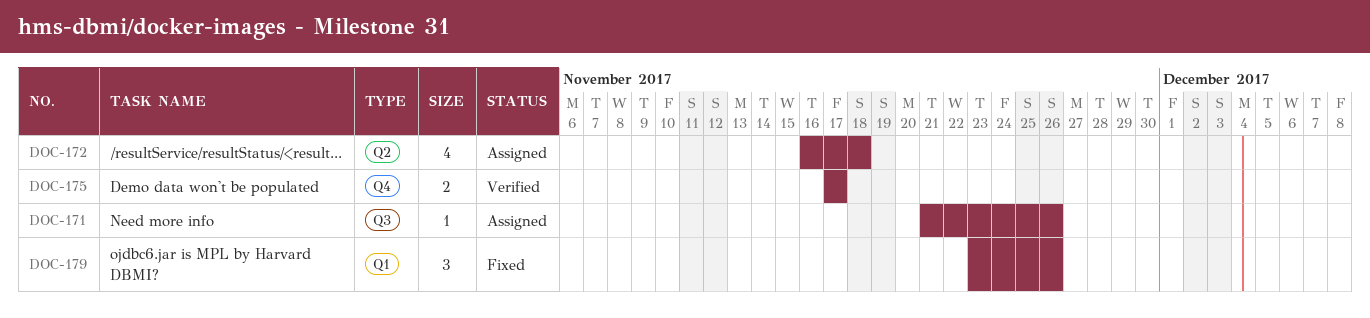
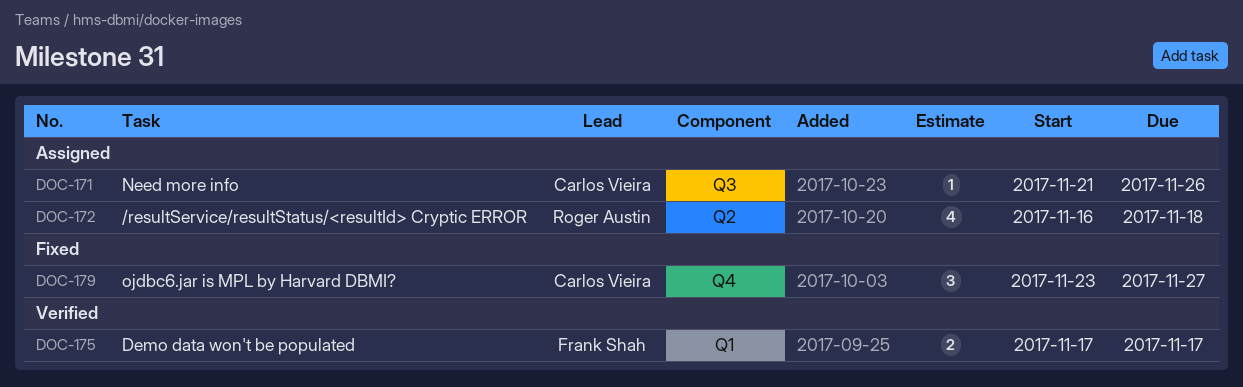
DOC-175, label: Q4 -> Q1
DOC-179, label: Q1 -> Q4
DOC-179, due: Nov 26 -> Nov 27

